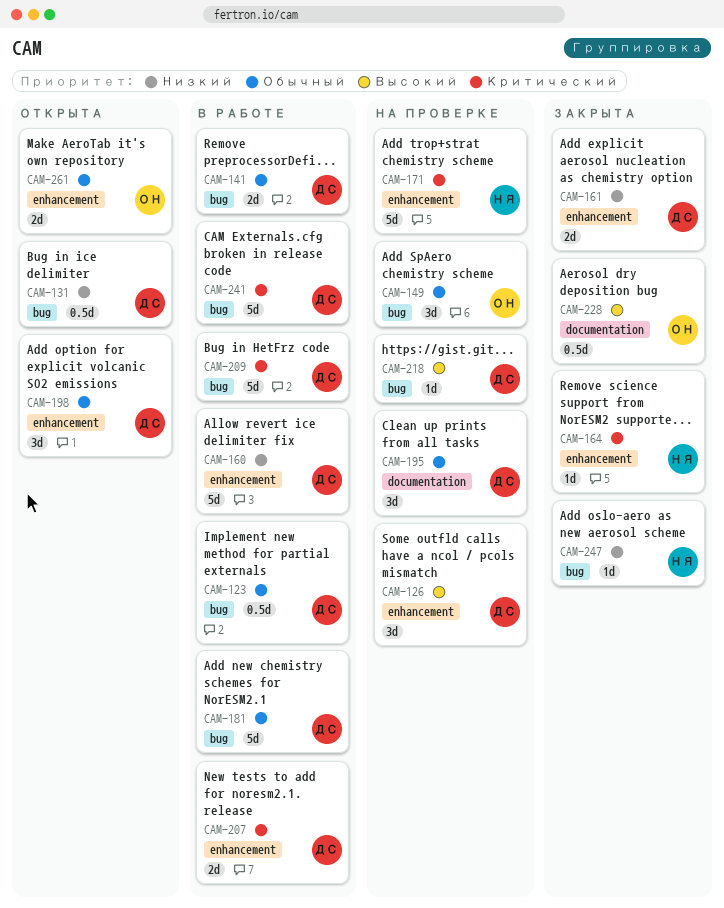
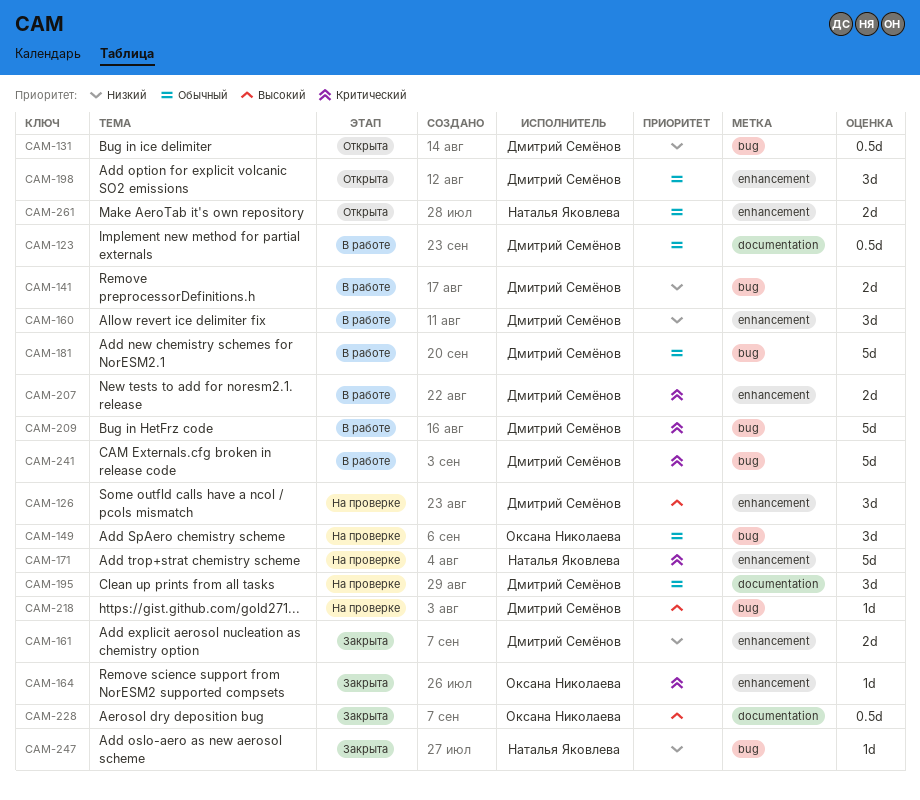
CAM-123, label: bug -> documentation
CAM-141, priority: Обычный -> Низкий
CAM-160, estimate: 5d -> 3d
CAM-164, owner: Наталья Яковлева -> Оксана Николаева
CAM-261, owner: Оксана Николаева -> Наталья Яковлева

